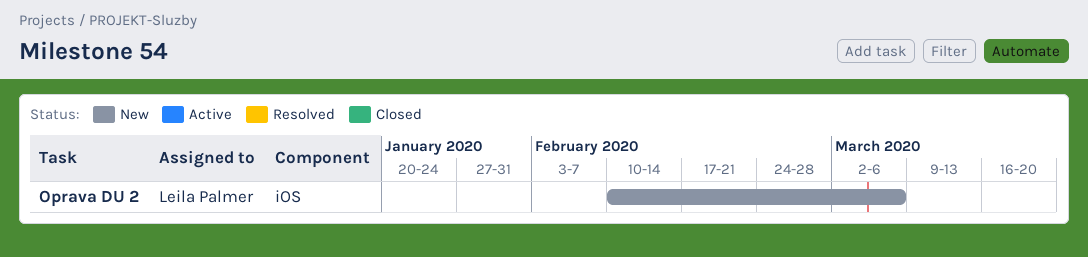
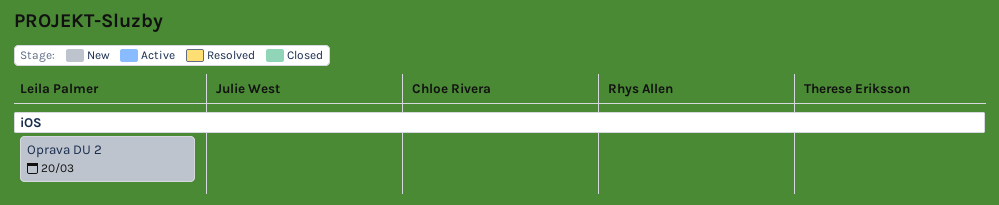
Oprava DU 2, due: Mar 6 -> Mar 20

